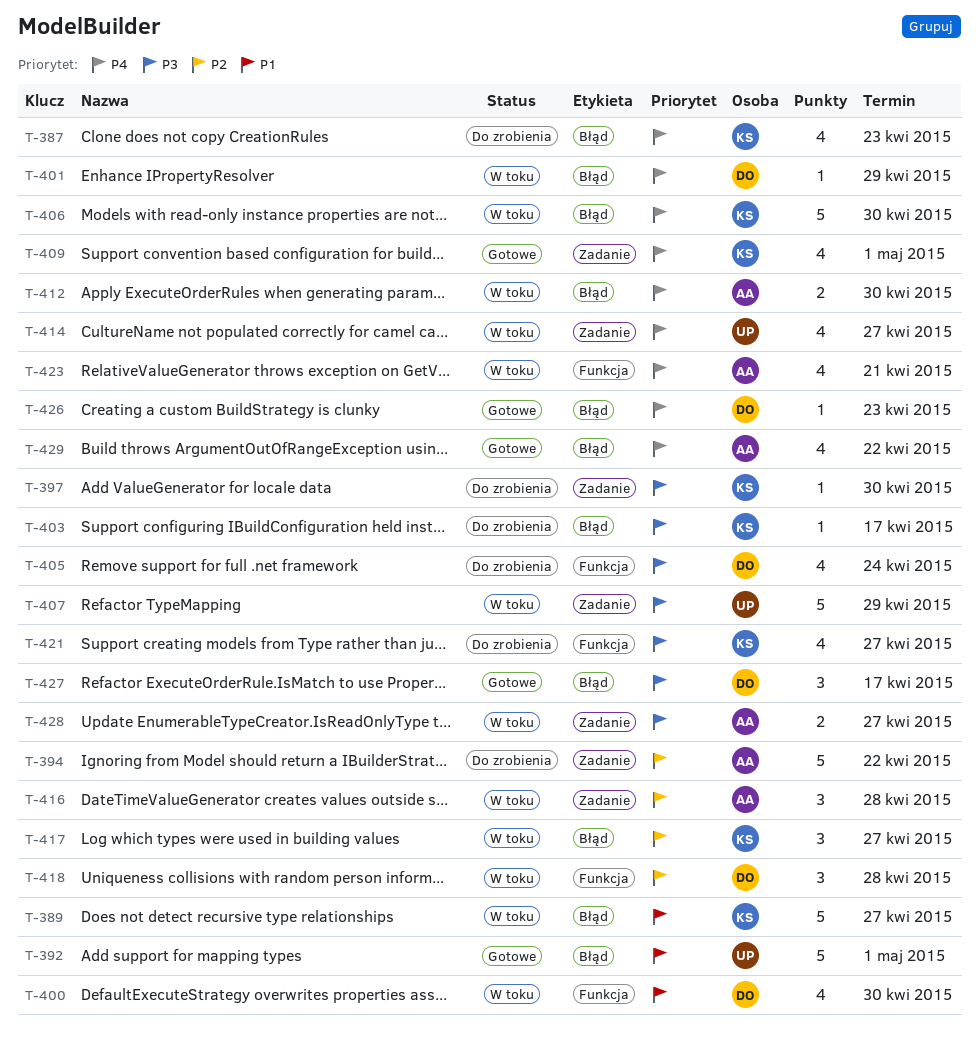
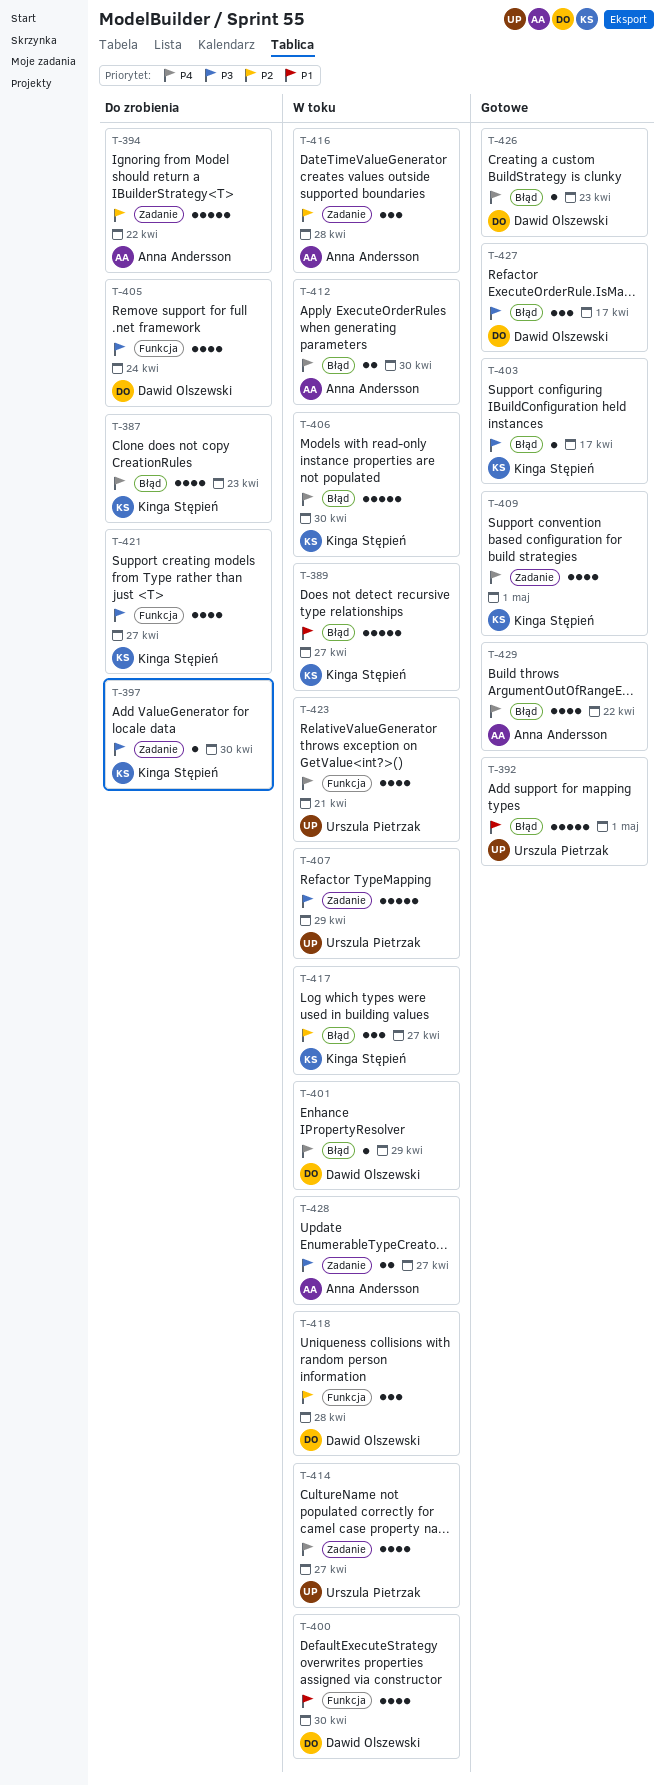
T-403, status: Do zrobienia -> Gotowe
T-423, owner: Anna Andersson -> Urszula Pietrzak

